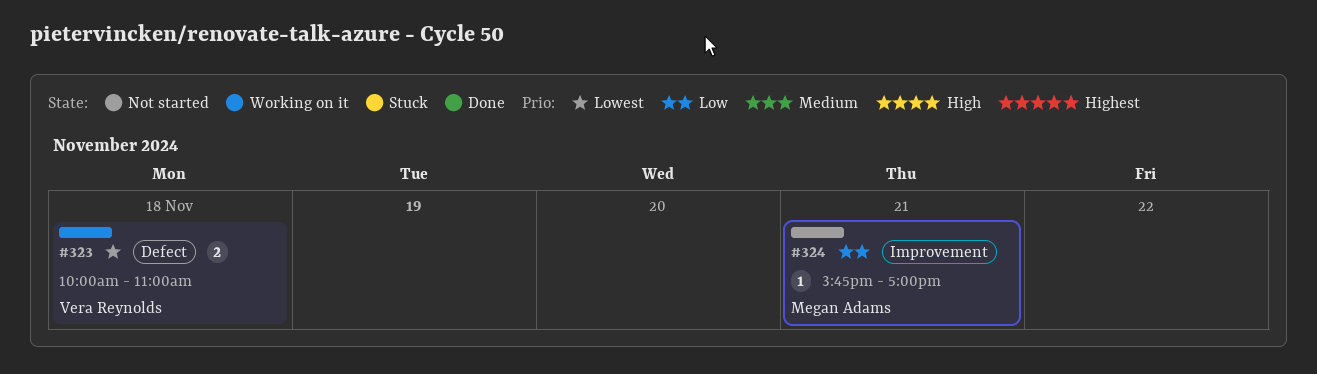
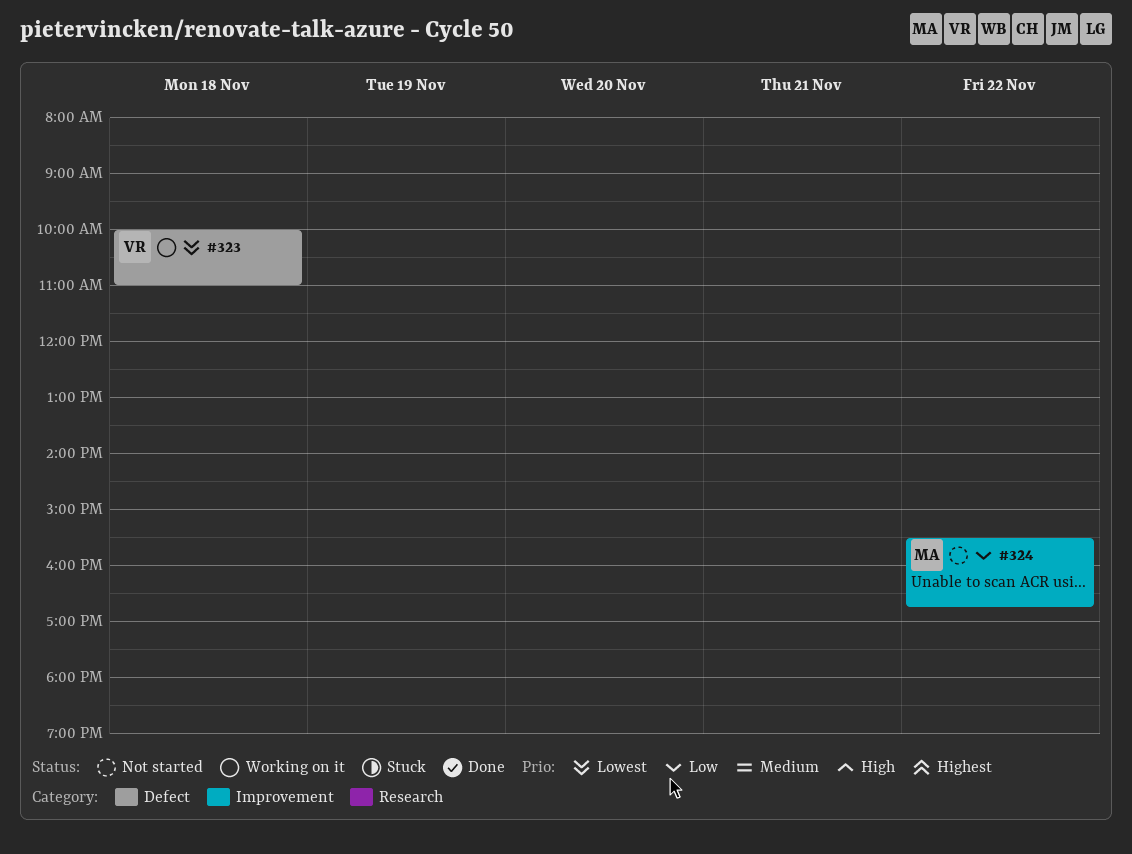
#324, day: Nov 21 -> Nov 22
#324, begins: 15:45 -> 15:30
#324, ends: 17:00 -> 16:45

